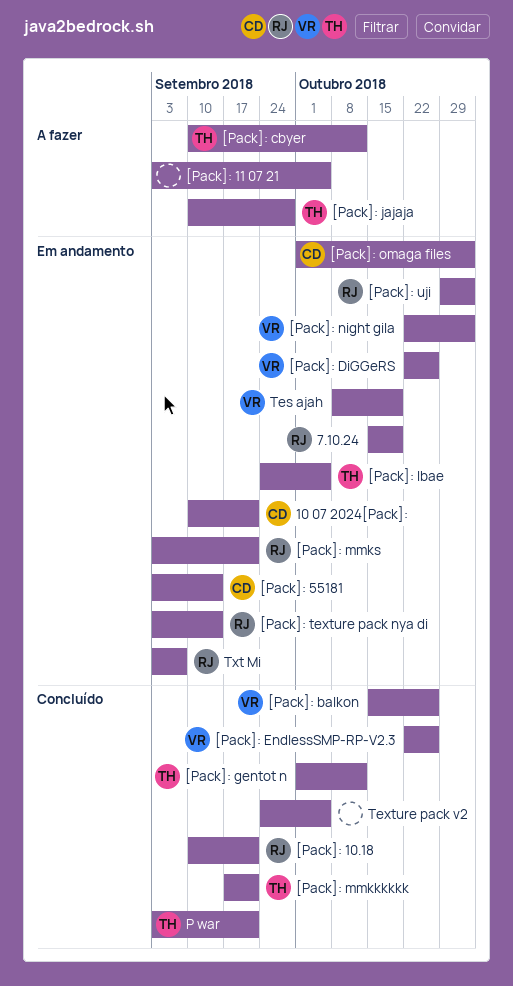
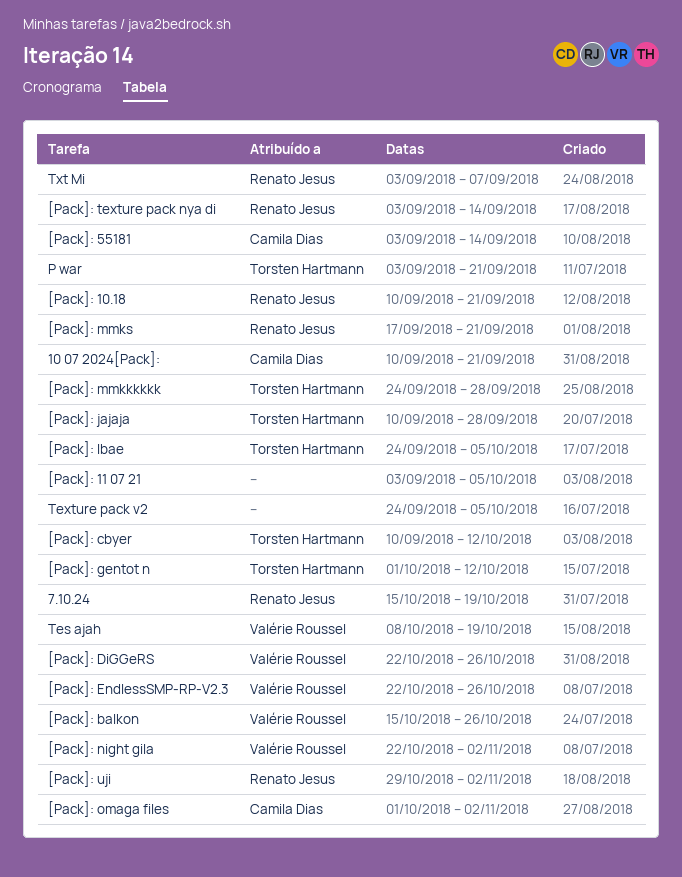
[Pack]: mmkkkkkk, start: Sep 17 -> Sep 24
[Pack]: mmkkkkkk, due: Sep 21 -> Sep 28
[Pack]: mmks, start: Sep 3 -> Sep 17

